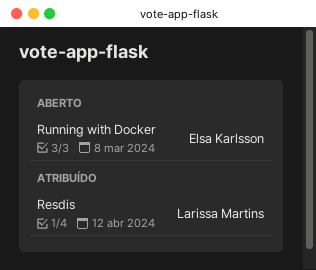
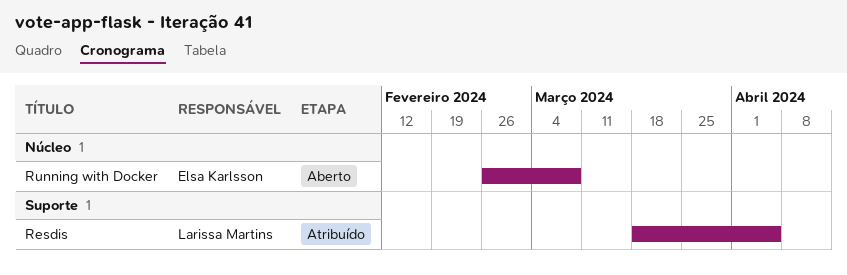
Resdis, due: Apr 12 -> Apr 5

